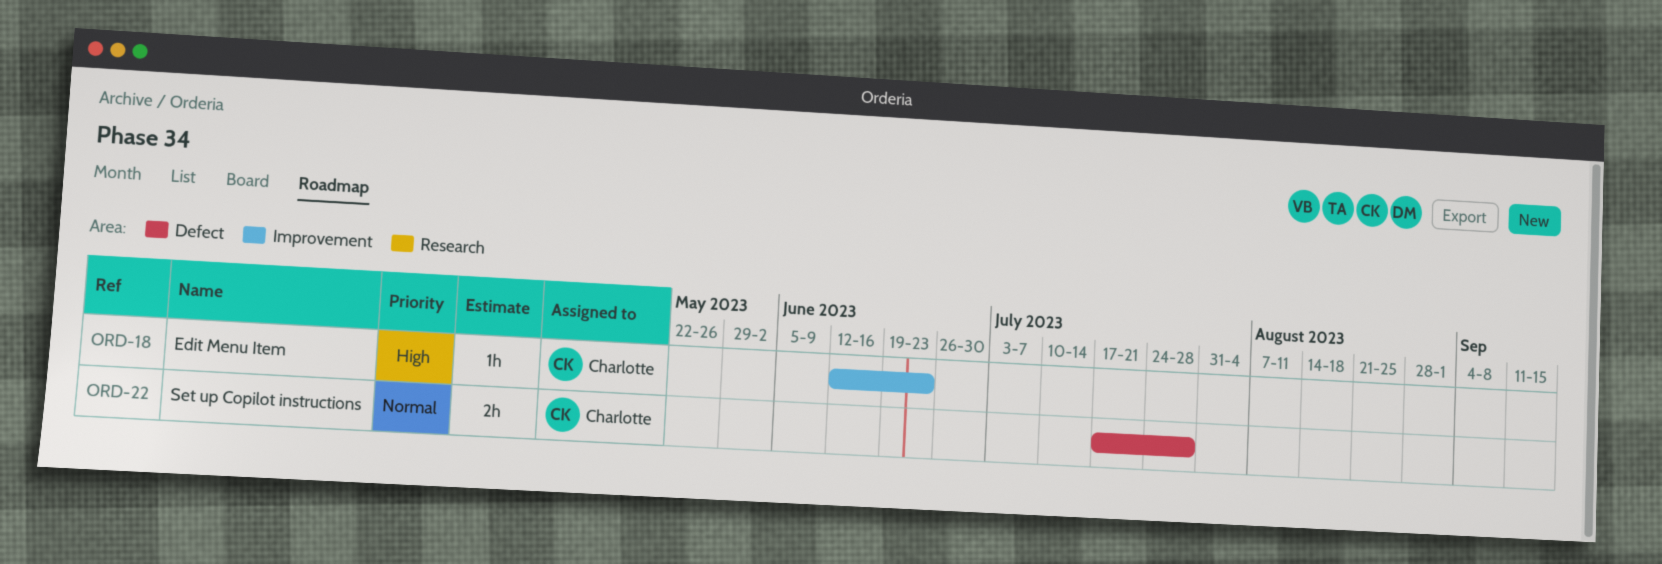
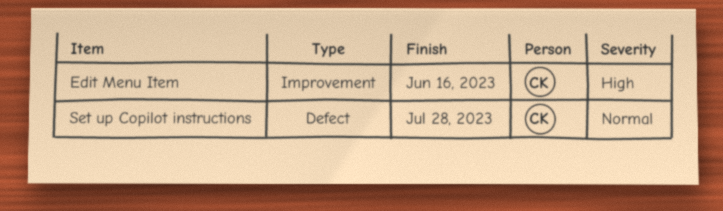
Edit Menu Item, due: Jun 23 -> Jun 16

